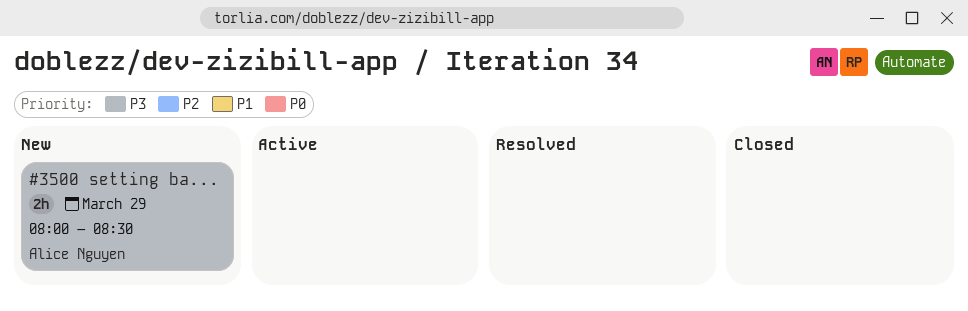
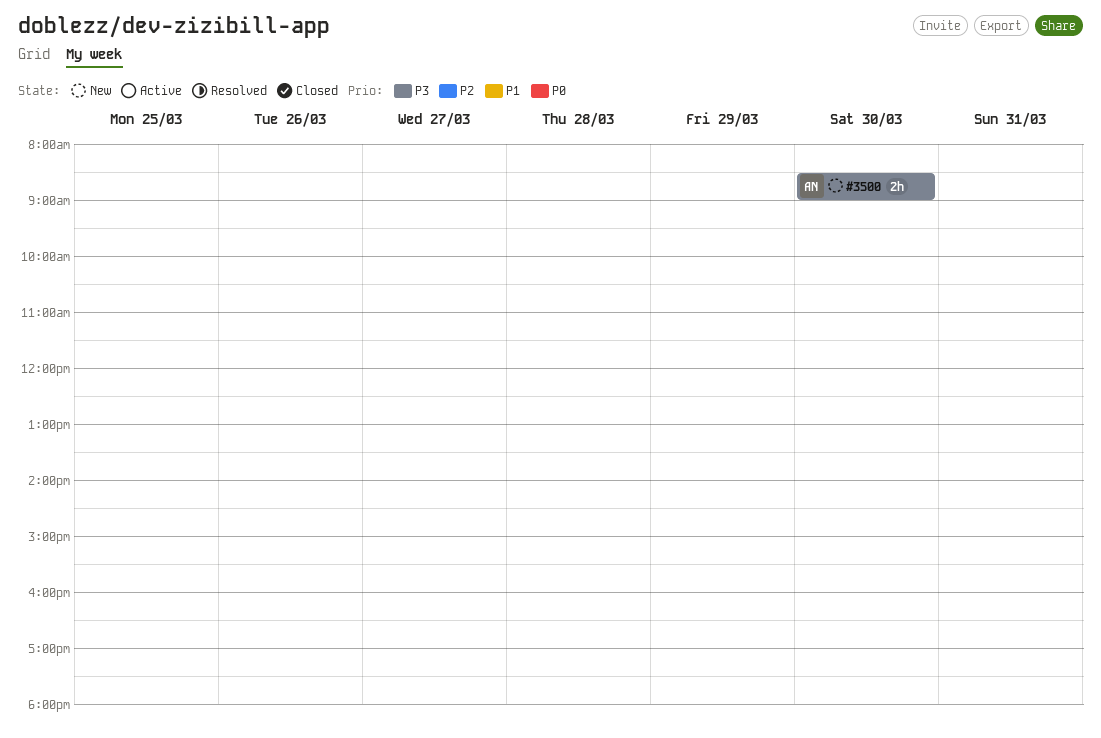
#3500, day: Mar 29 -> Mar 30
#3500, begins: 08:00 -> 08:30
#3500, ends: 08:30 -> 09:00

